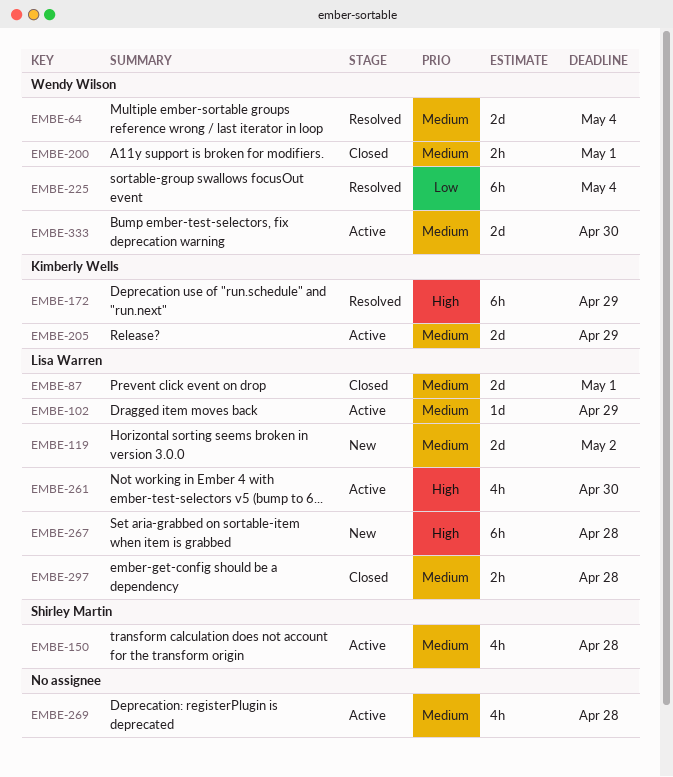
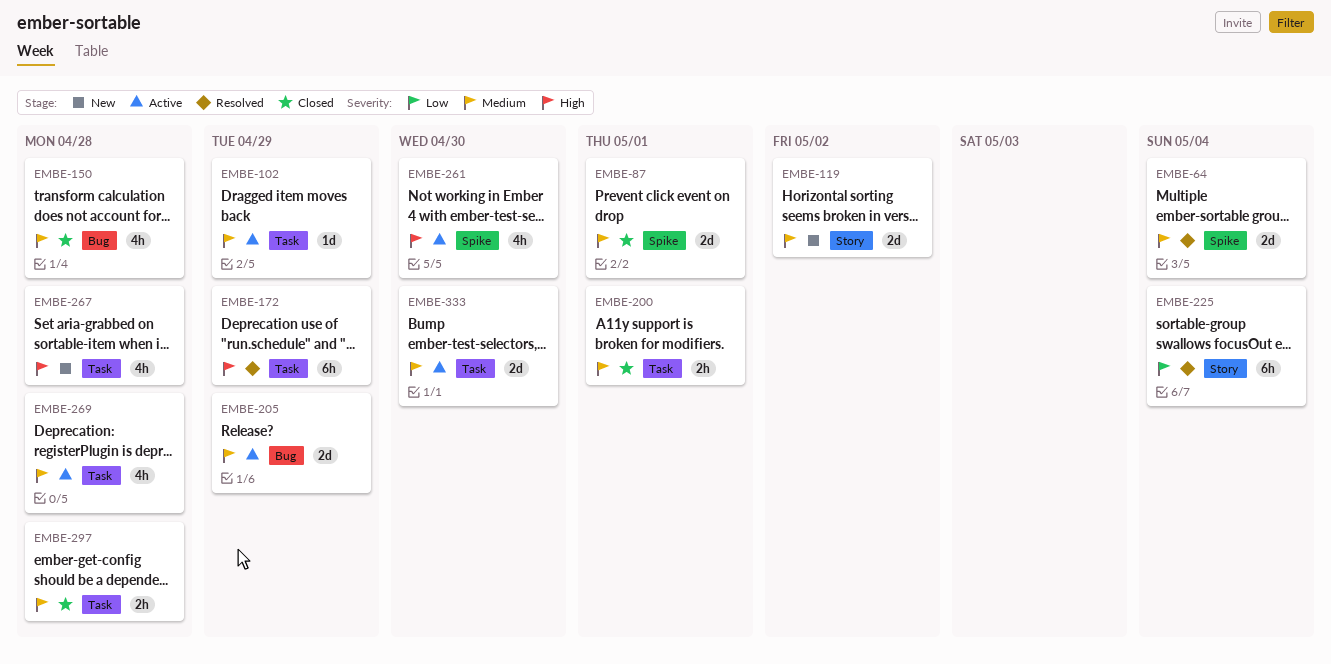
EMBE-150, status: Active -> Closed
EMBE-267, estimate: 6h -> 4h

